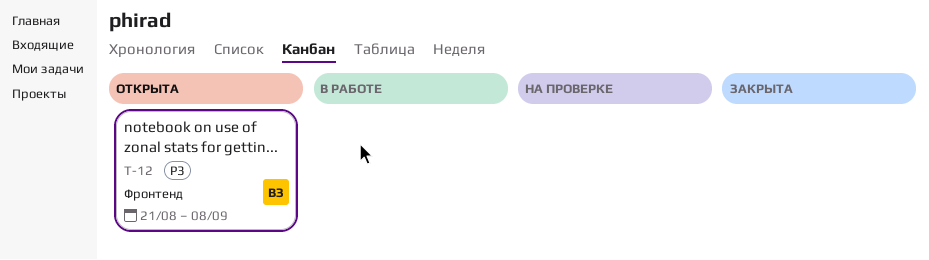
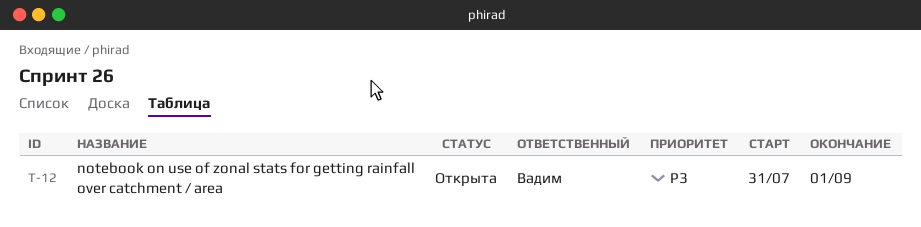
T-12, start: Aug 21 -> Jul 31
T-12, due: Sep 8 -> Sep 1

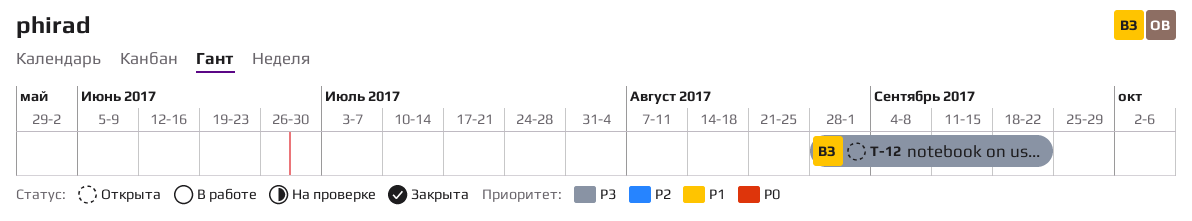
T-12, start: Jul 31 -> Aug 28
T-12, due: Sep 1 -> Sep 22

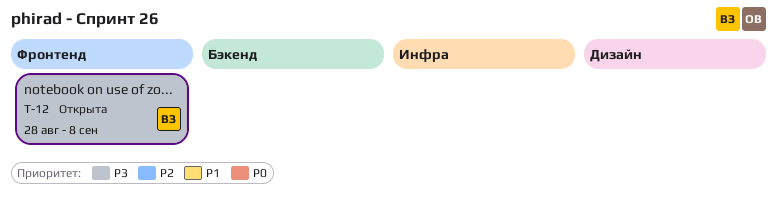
T-12, due: Sep 22 -> Sep 8

